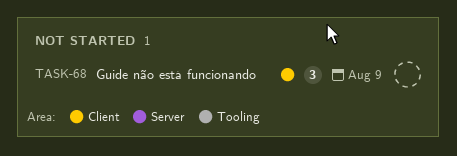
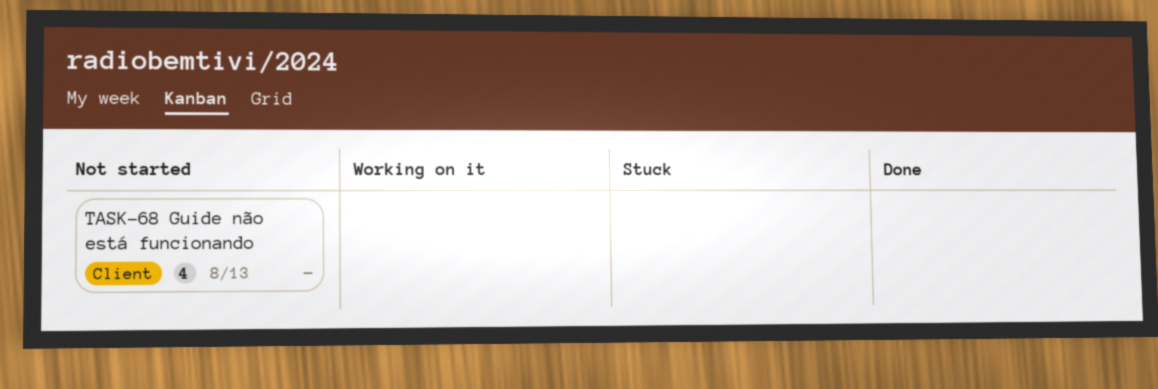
TASK-68, estimate: 3 -> 4
TASK-68, due: Aug 9 -> Aug 13

